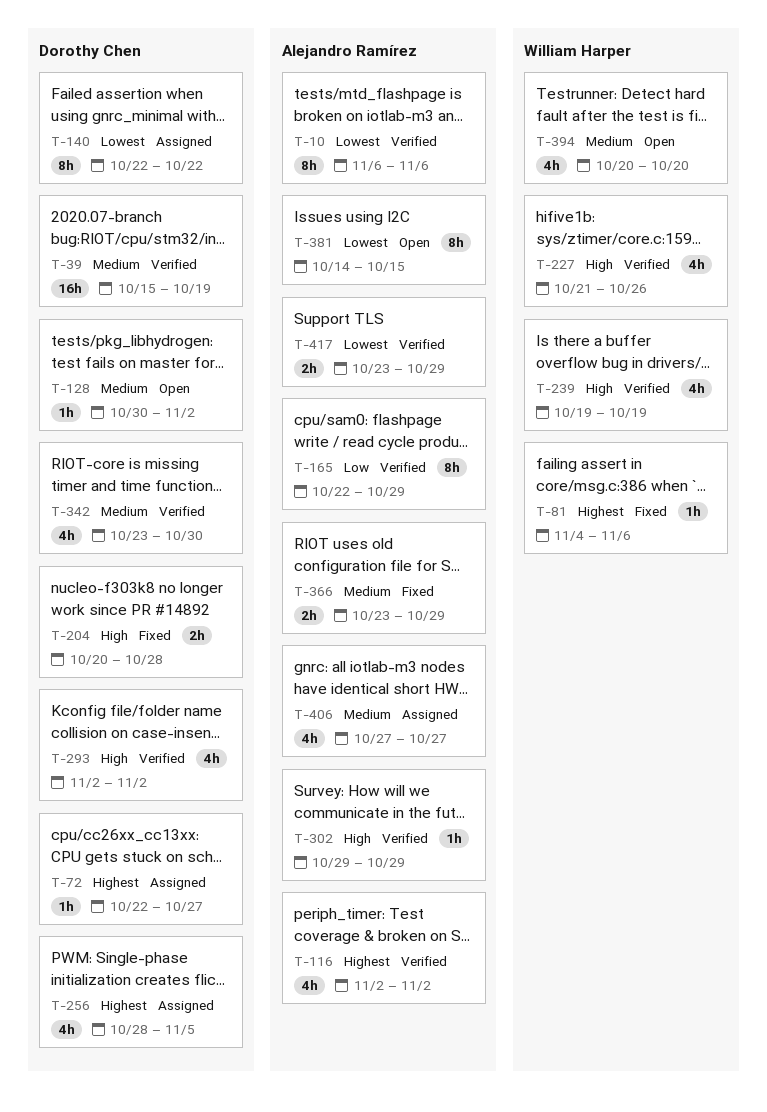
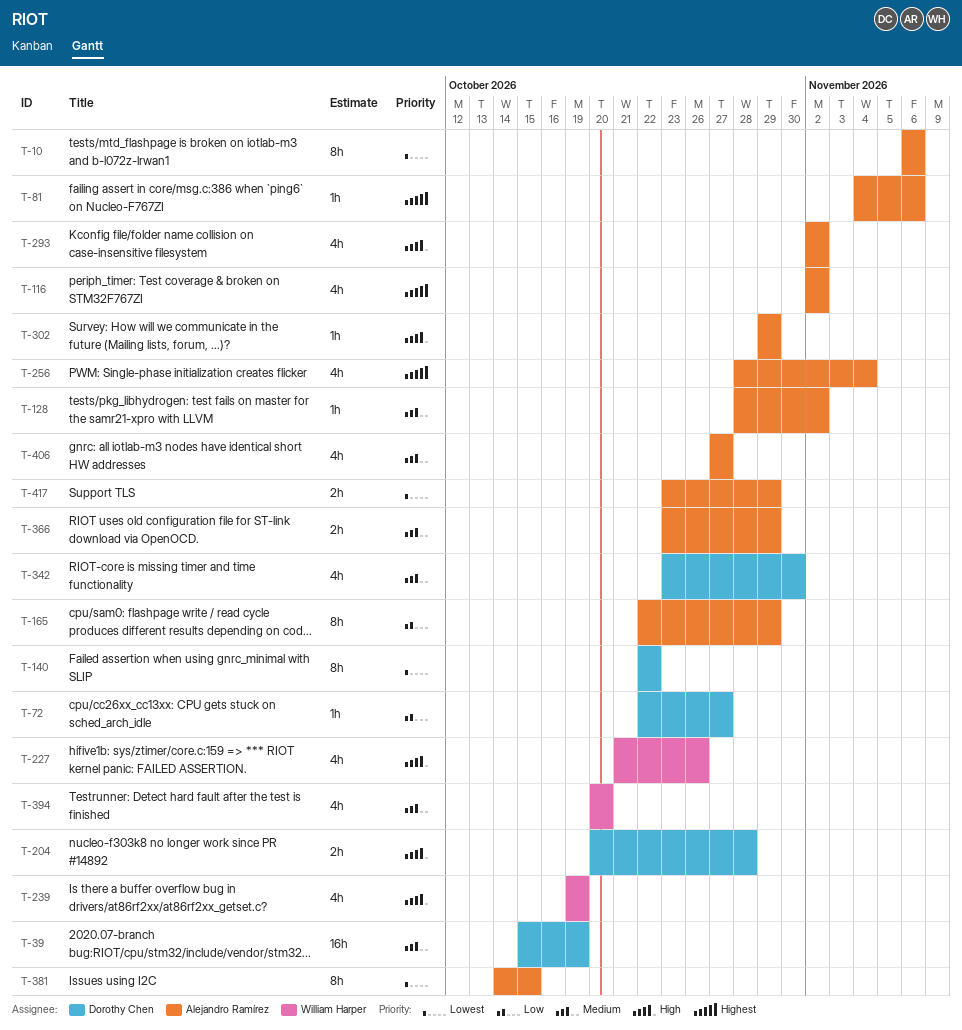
T-72, priority: Highest -> Low
T-81, owner: William Harper -> Alejandro Ramírez
T-128, owner: Dorothy Chen -> Alejandro Ramírez
T-128, start: Oct 30 -> Oct 28
T-256, owner: Dorothy Chen -> Alejandro Ramírez
T-256, due: Nov 5 -> Nov 4
T-293, owner: Dorothy Chen -> Alejandro Ramírez

